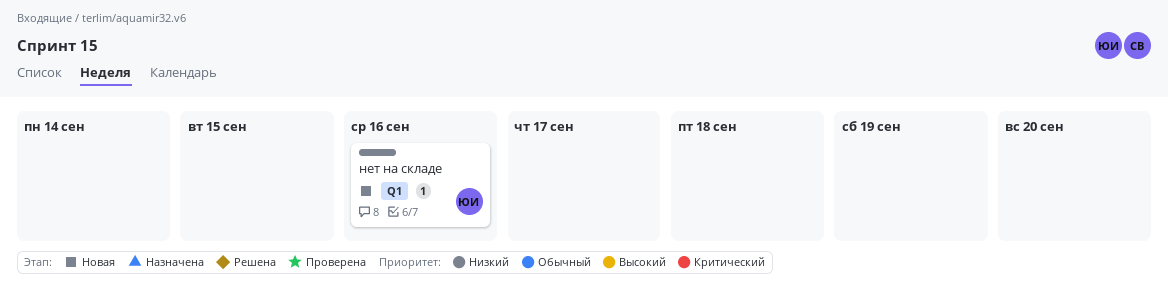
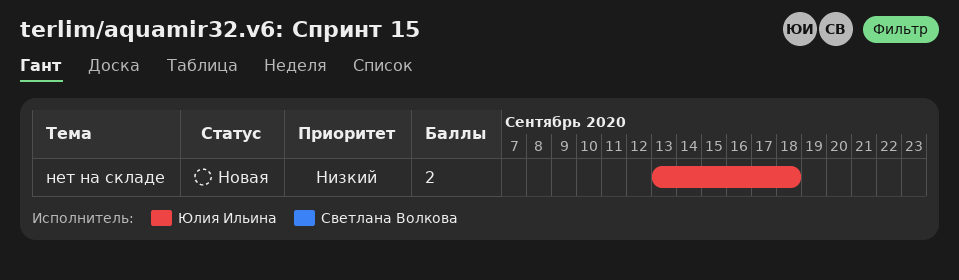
нет на складе, estimate: 1 -> 2
нет на складе, due: Sep 16 -> Sep 18

